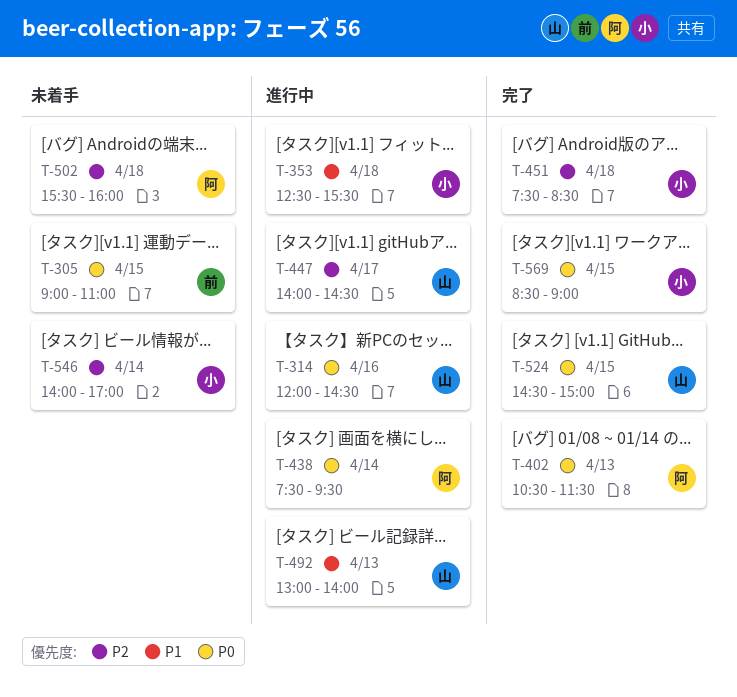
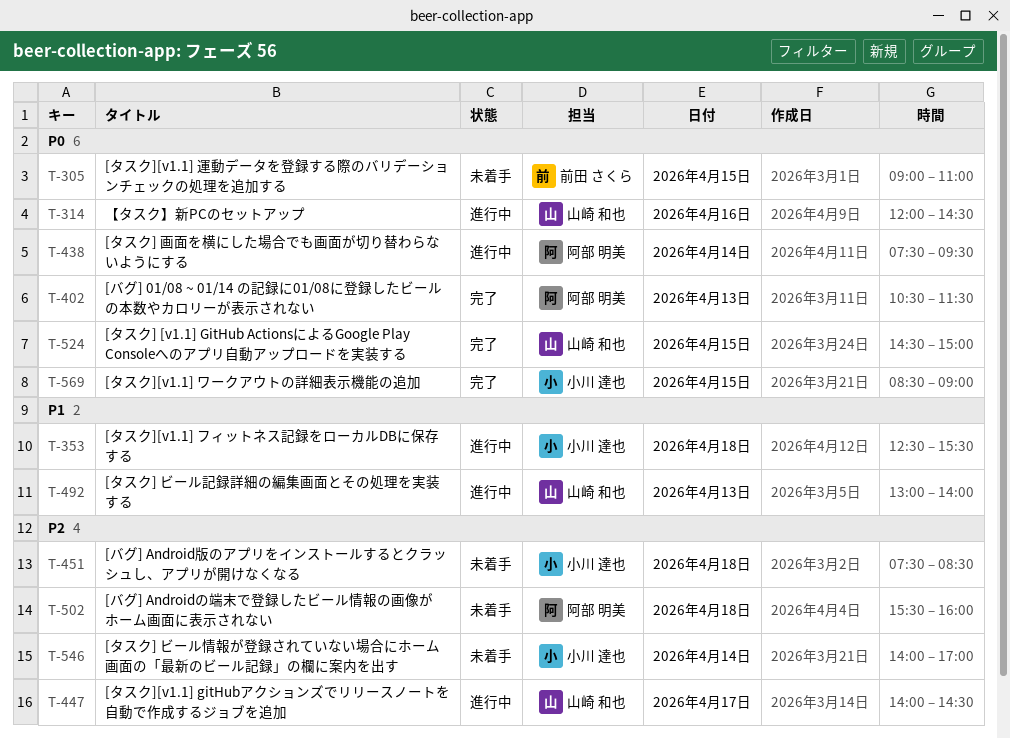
T-451, status: 完了 -> 未着手

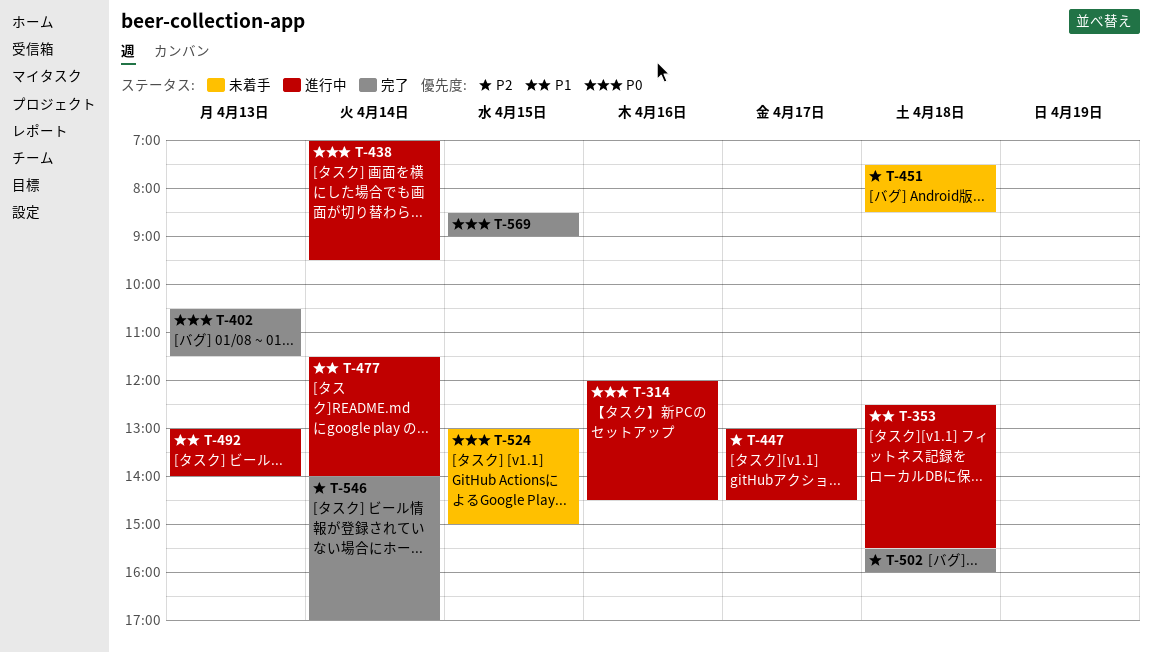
T-305: present -> none
T-438, begins: 07:30 -> 07:00
T-447, begins: 14:00 -> 13:00
T-477: none -> present
T-502, status: 未着手 -> 完了
T-524, status: 完了 -> 未着手
T-524, begins: 14:30 -> 13:00
T-546, status: 未着手 -> 完了

